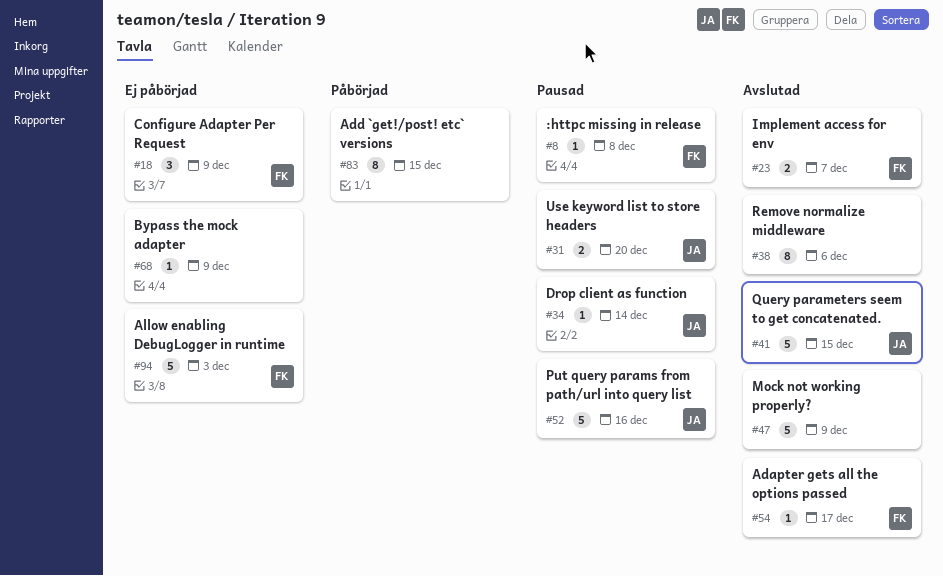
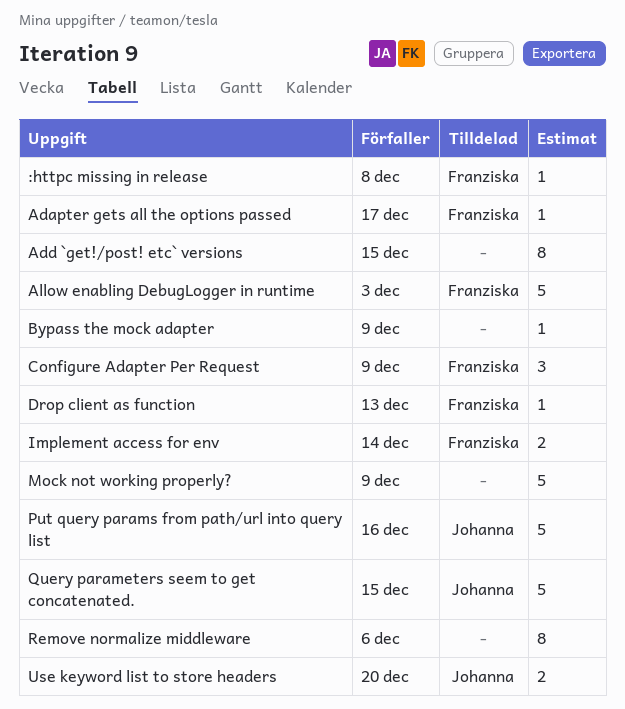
Drop client as function, owner: Johanna -> Franziska
Drop client as function, due: Dec 14 -> Dec 13
Implement access for env, due: Dec 7 -> Dec 14

